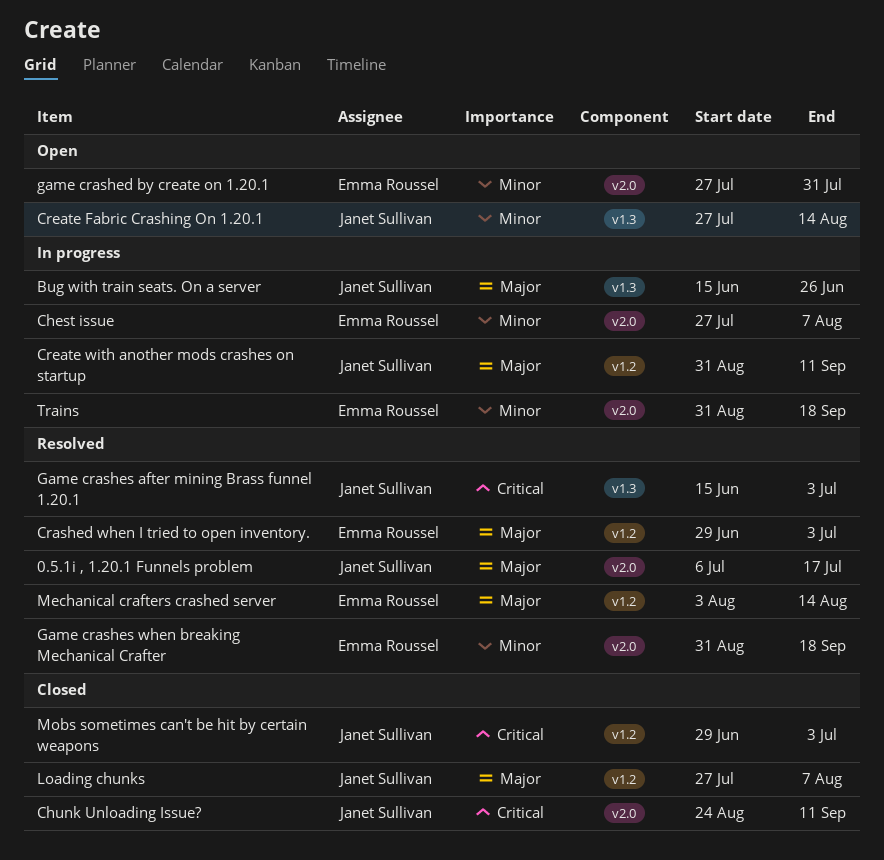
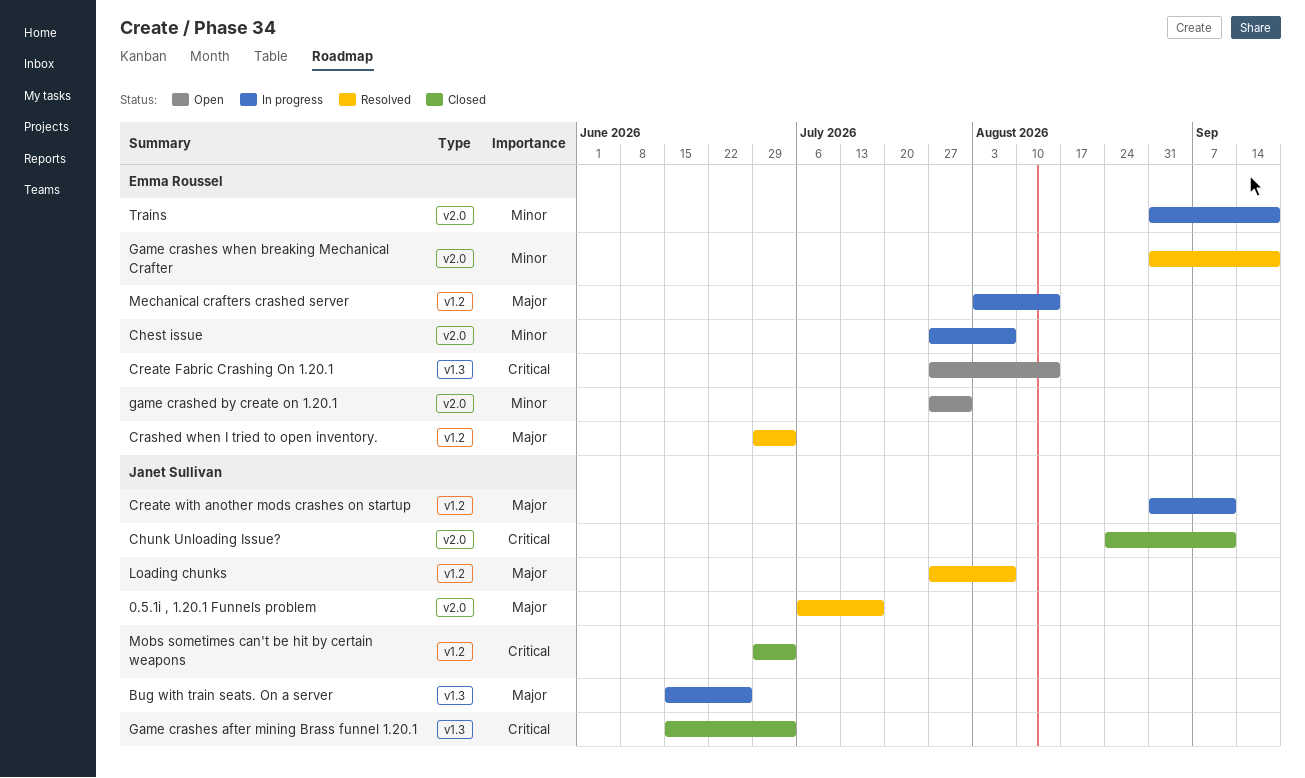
Create Fabric Crashing On 1.20.1, owner: Janet Sullivan -> Emma Roussel
Create Fabric Crashing On 1.20.1, priority: Minor -> Critical
Game crashes after mining Brass funnel 1.20.1, status: Resolved -> Closed
Loading chunks, status: Closed -> Resolved
Mechanical crafters crashed server, status: Resolved -> In progress

